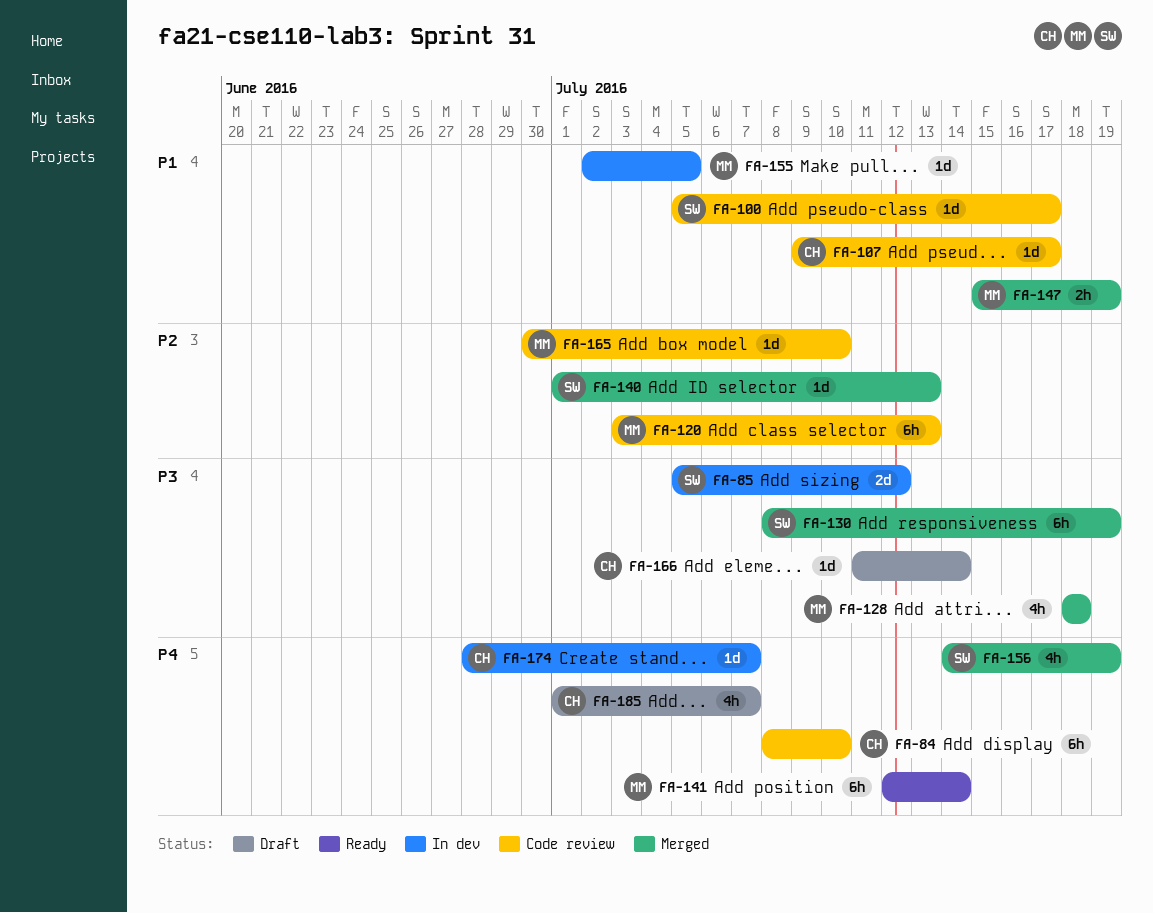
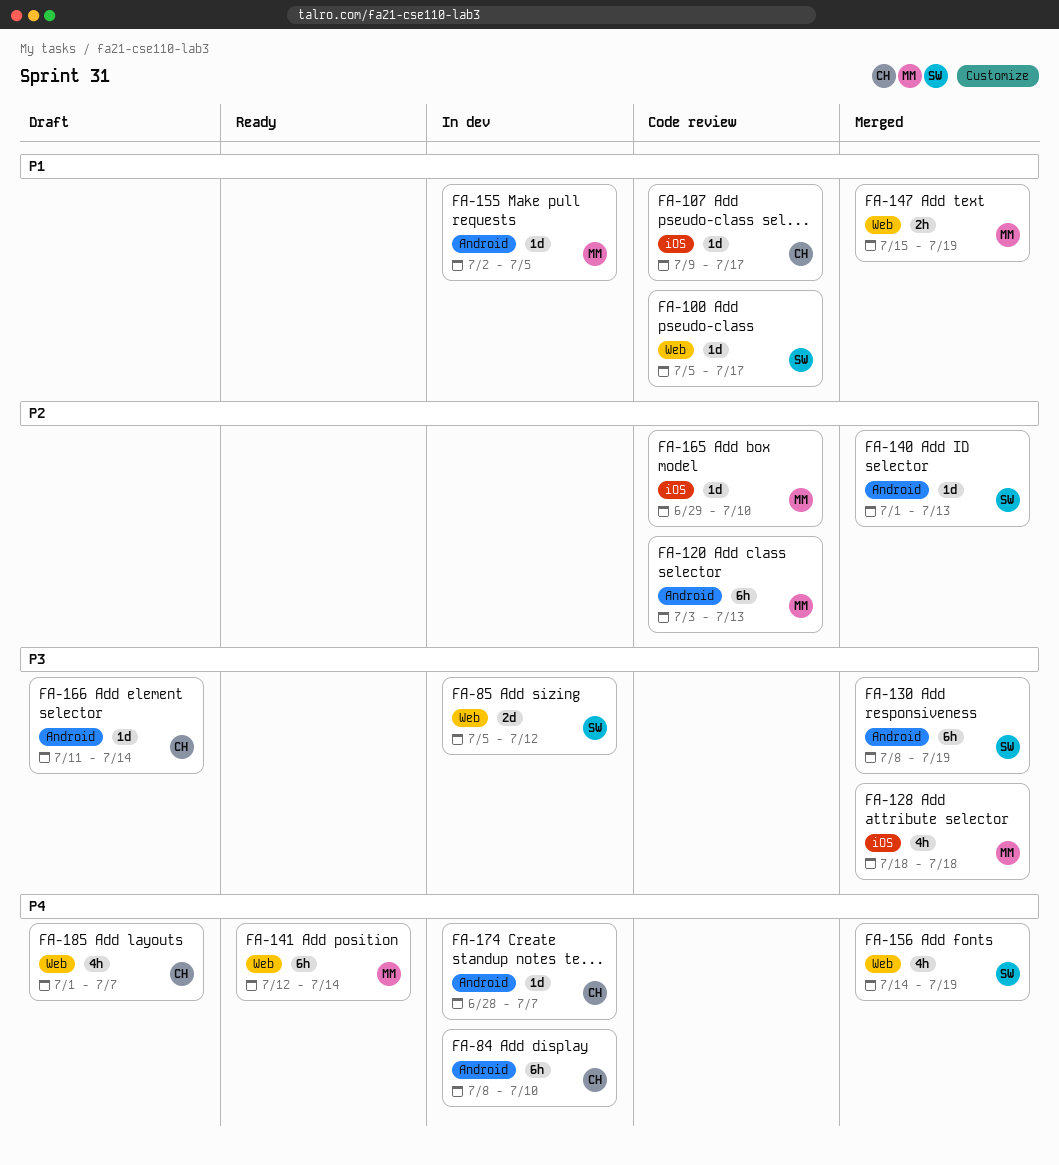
FA-84, status: Code review -> In dev
FA-165, start: Jun 30 -> Jun 29

